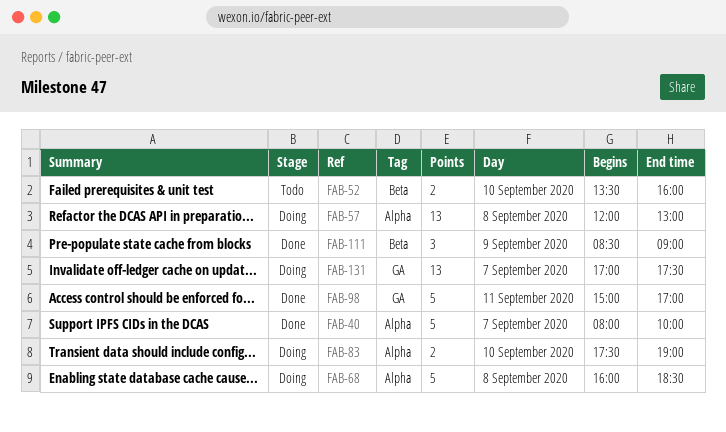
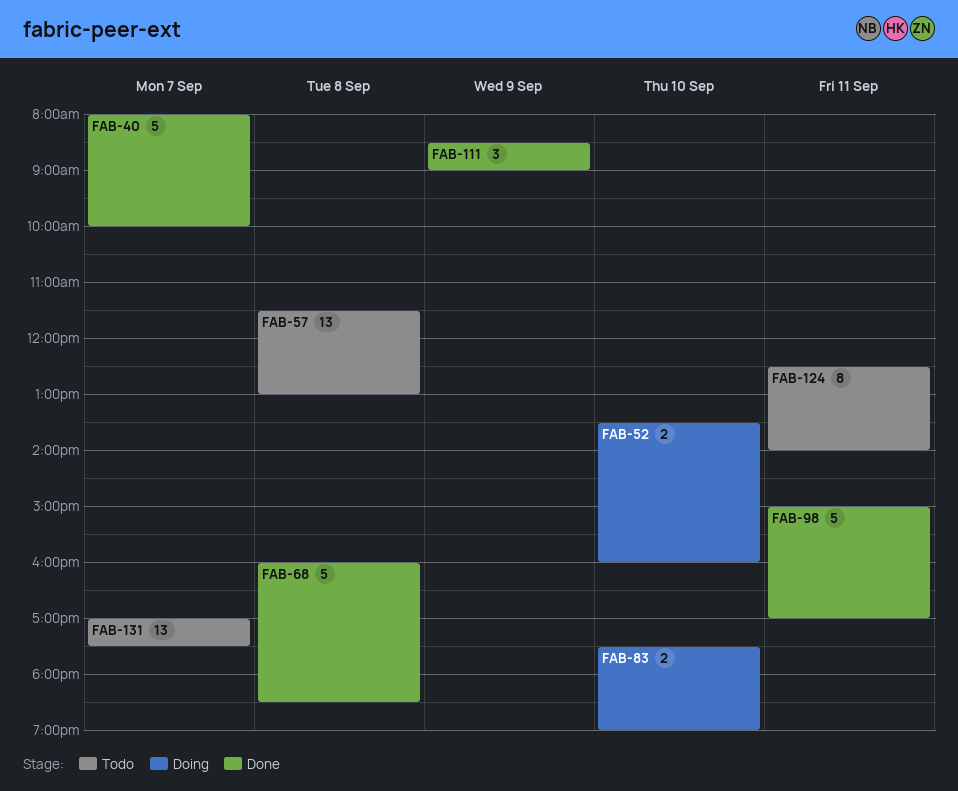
FAB-52, status: Todo -> Doing
FAB-57, status: Doing -> Todo
FAB-57, begins: 12:00 -> 11:30
FAB-68, status: Doing -> Done
FAB-124: none -> present
FAB-131, status: Doing -> Todo

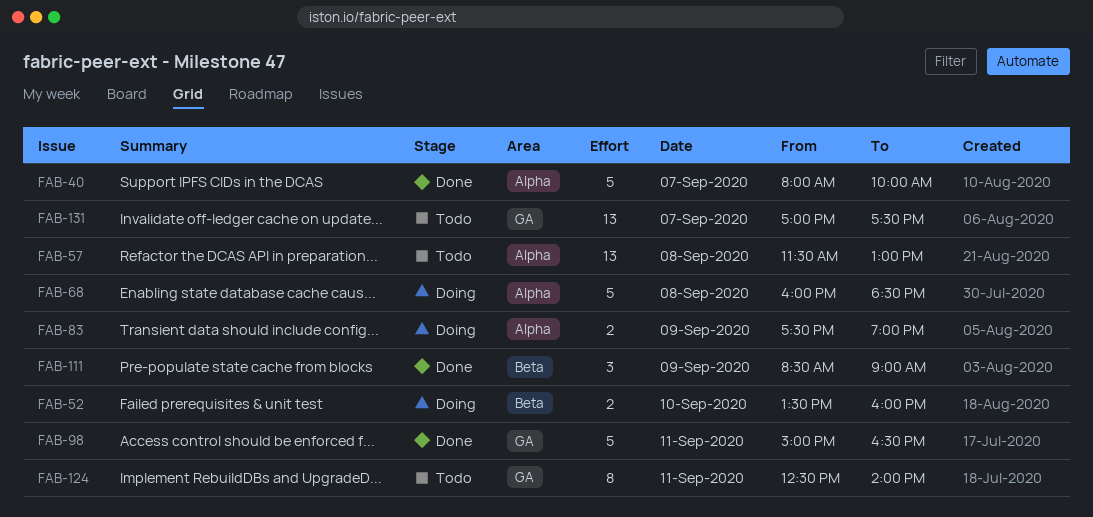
FAB-68, status: Done -> Doing
FAB-83, day: Sep 10 -> Sep 9
FAB-98, ends: 17:00 -> 16:30

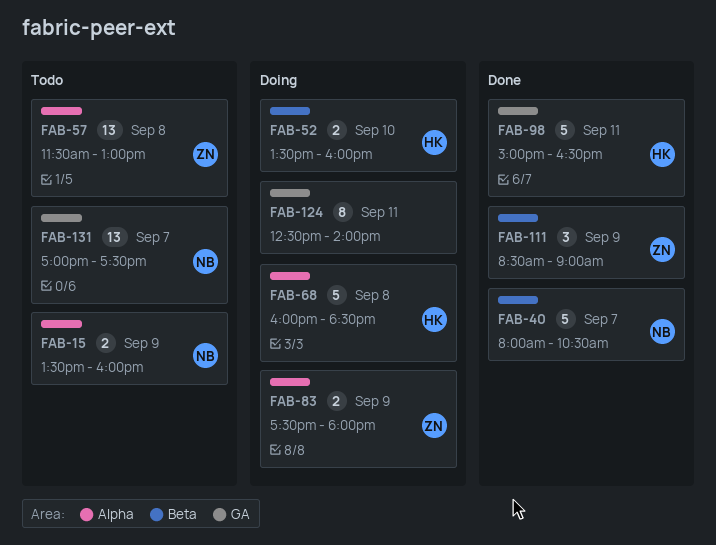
FAB-15: none -> present
FAB-40, label: Alpha -> Beta
FAB-40, ends: 10:00 -> 10:30
FAB-83, ends: 19:00 -> 18:00
FAB-124, status: Todo -> Doing

